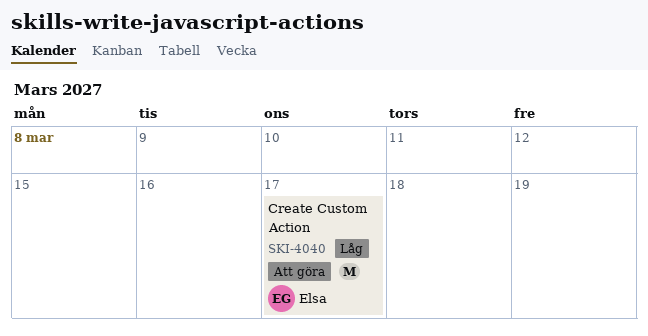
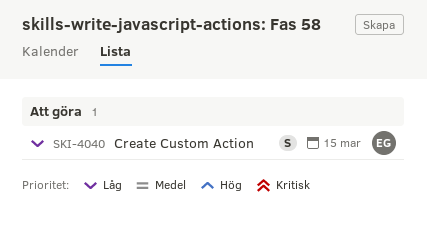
SKI-4040, estimate: M -> S
SKI-4040, due: Mar 17 -> Mar 15

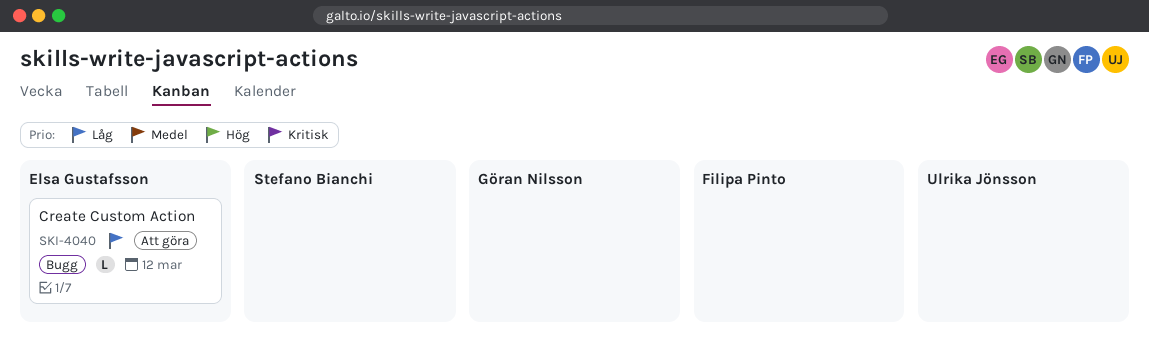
SKI-4040, estimate: S -> L
SKI-4040, due: Mar 15 -> Mar 12

